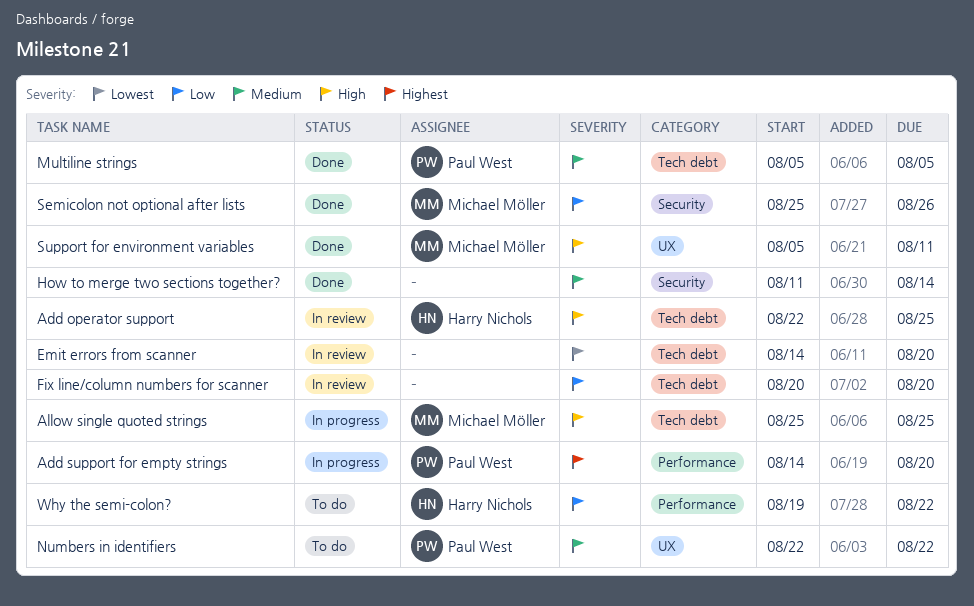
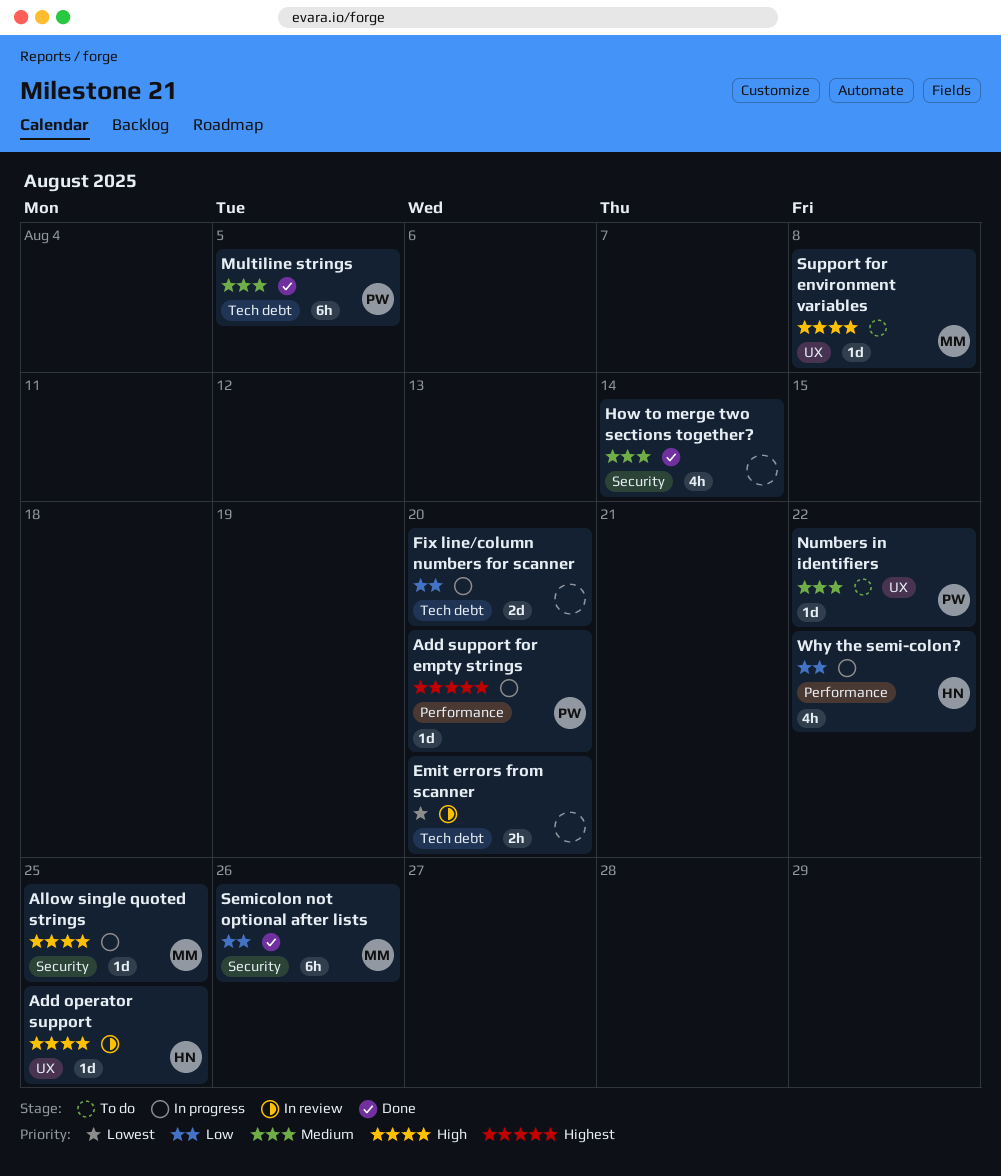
Add operator support, label: Tech debt -> UX
Allow single quoted strings, label: Tech debt -> Security
Fix line/column numbers for scanner, status: In review -> In progress
Support for environment variables, status: Done -> To do
Support for environment variables, due: Aug 11 -> Aug 8
Why the semi-colon?, status: To do -> In progress

